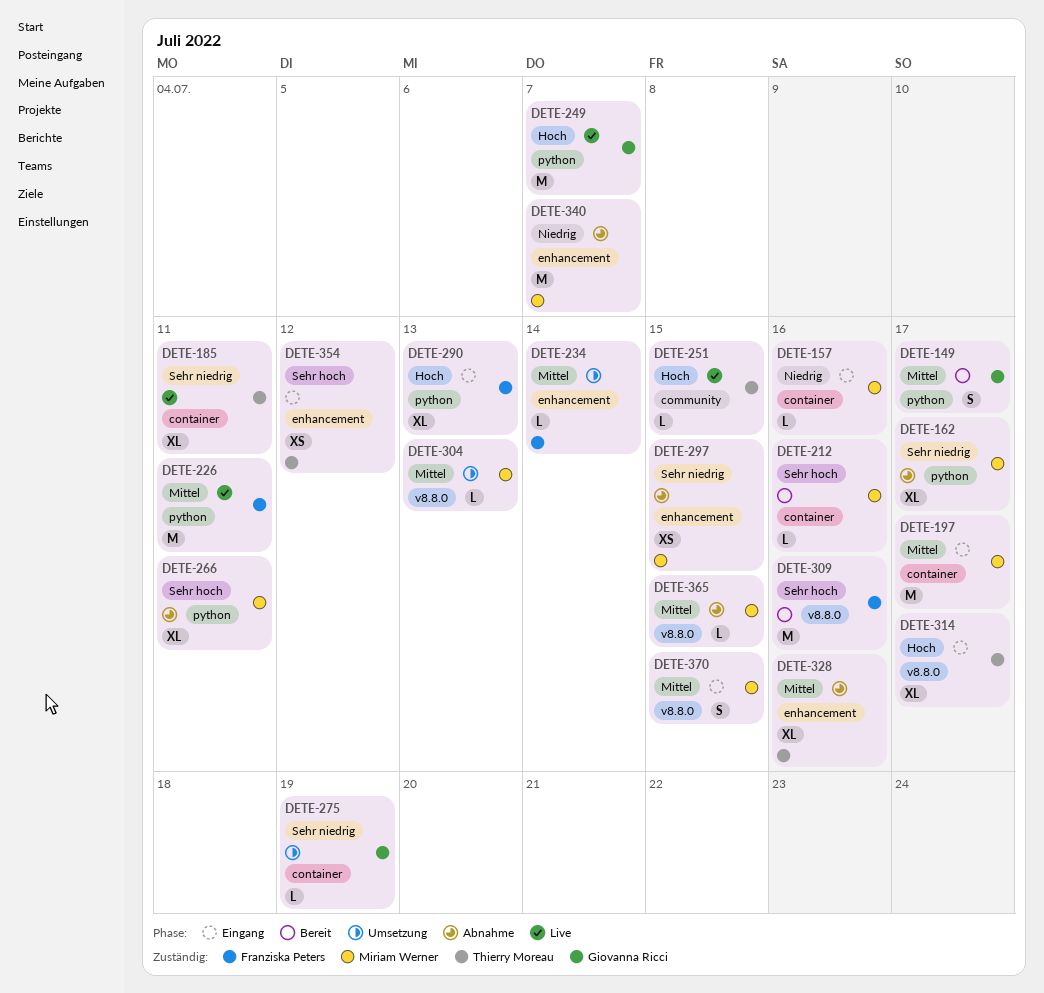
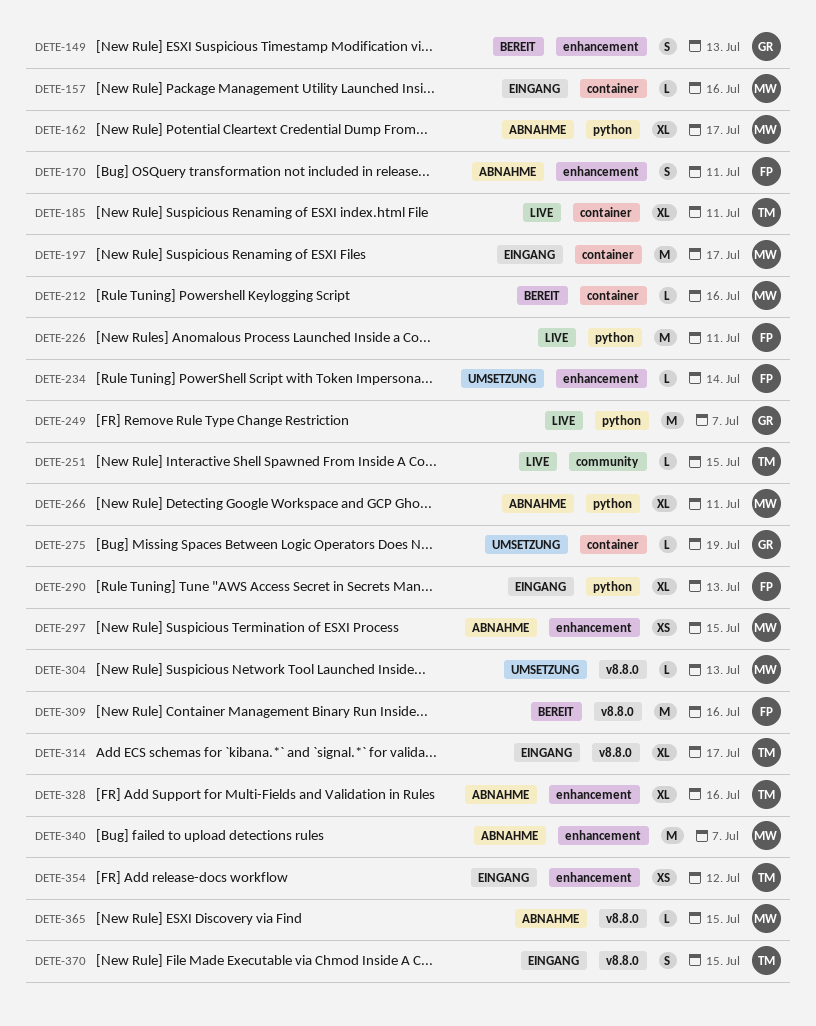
DETE-149, label: python -> enhancement
DETE-149, due: Jul 17 -> Jul 13
DETE-170: none -> present
DETE-370, owner: Miriam Werner -> Thierry Moreau

